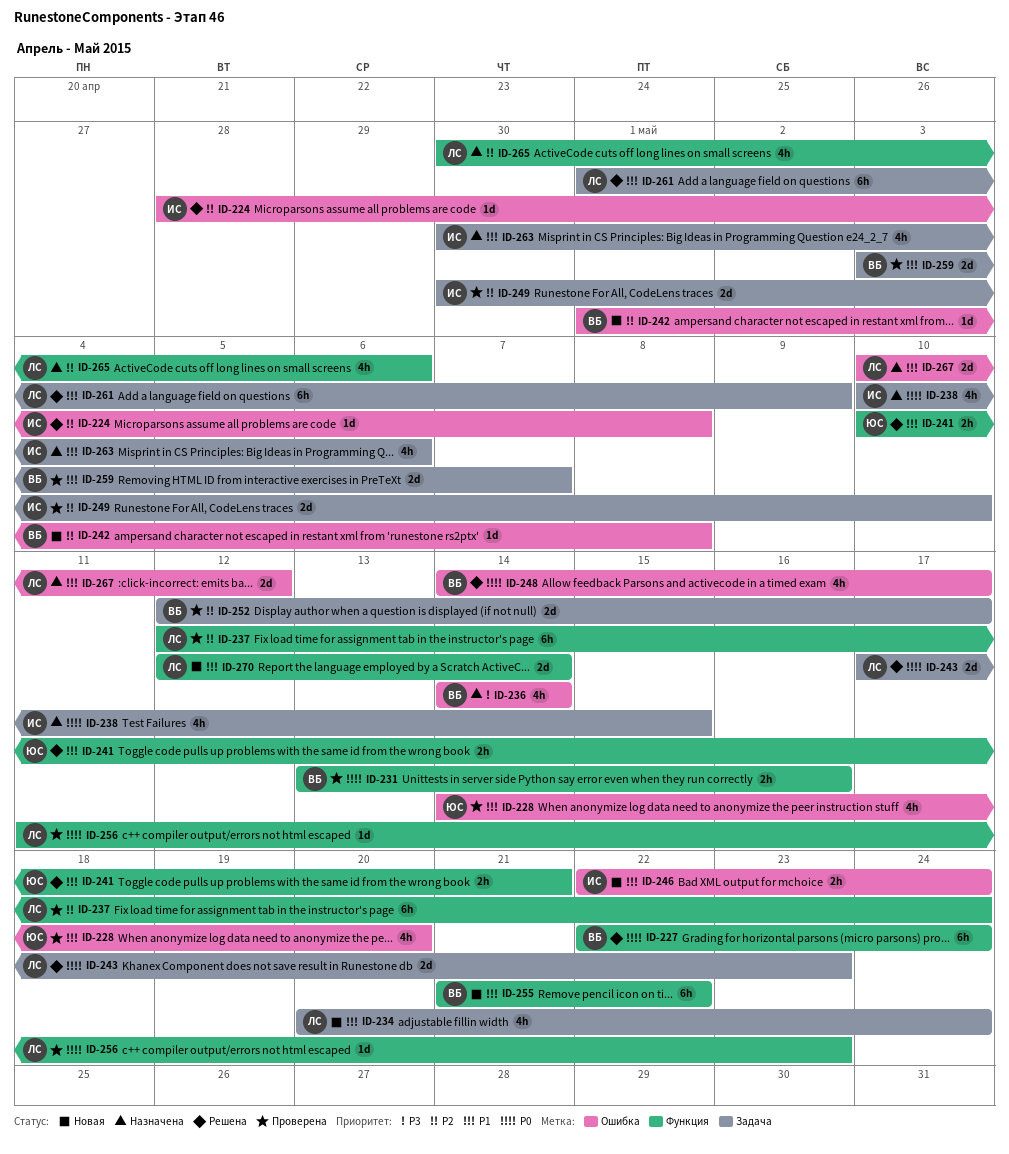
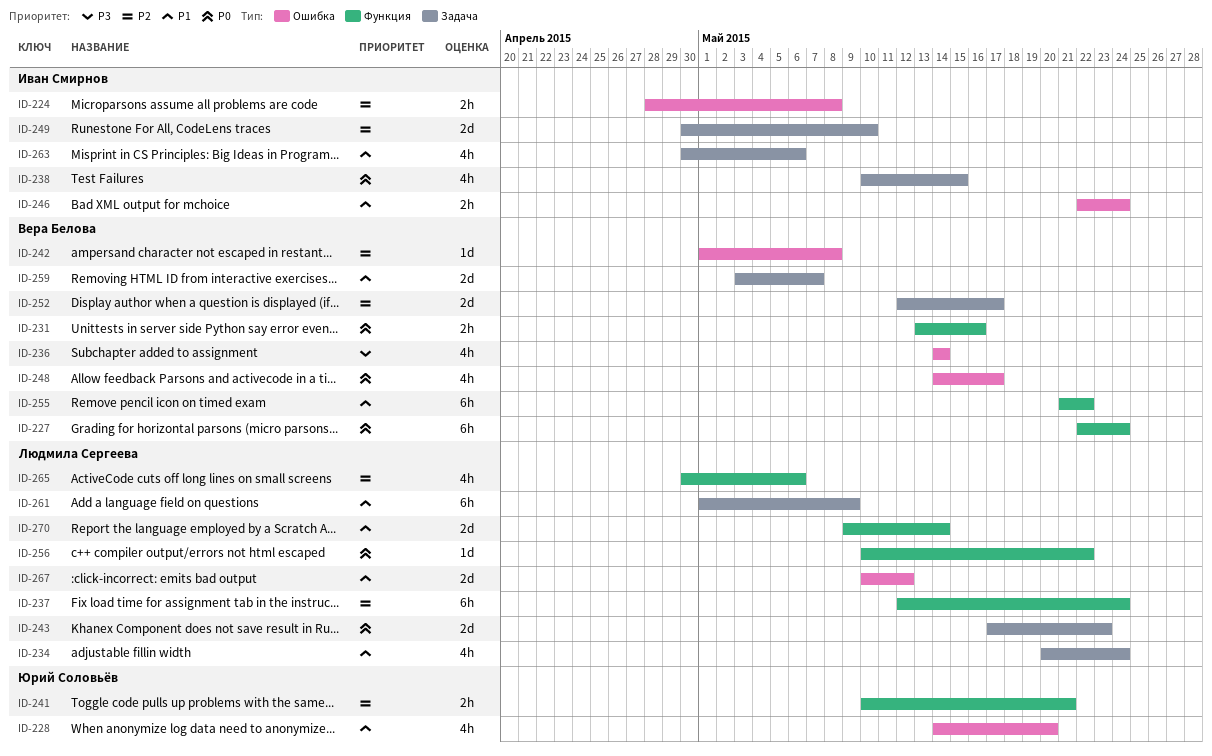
ID-224, estimate: 1d -> 2h
ID-241, priority: P1 -> P2
ID-256, start: May 11 -> May 10
ID-256, due: May 23 -> May 22
ID-270, start: May 12 -> May 9

